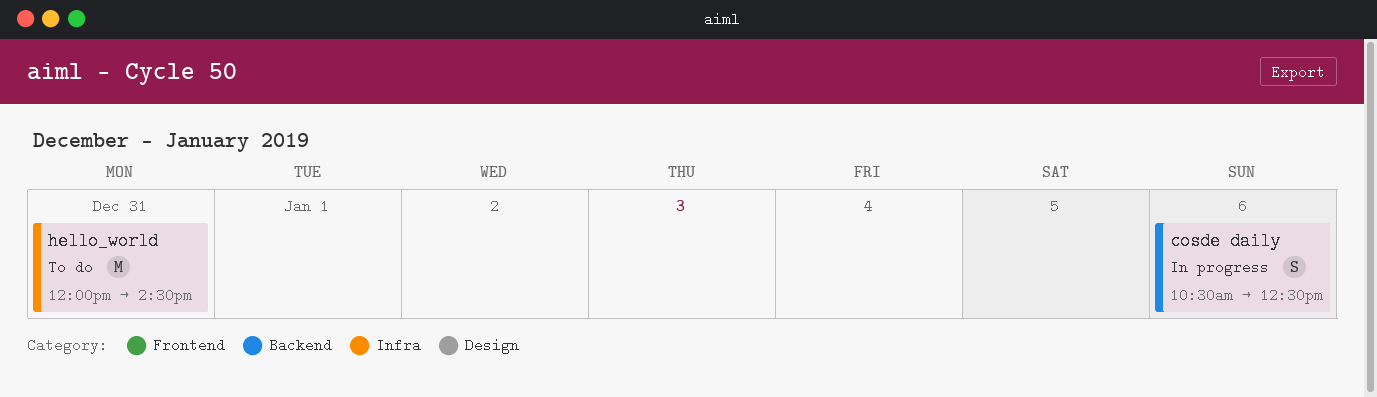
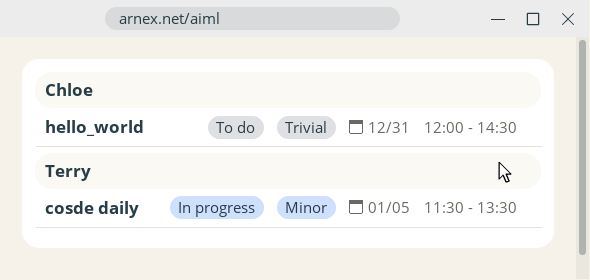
cosde daily, day: Jan 6 -> Jan 5
cosde daily, begins: 10:30 -> 11:30
cosde daily, ends: 12:30 -> 13:30

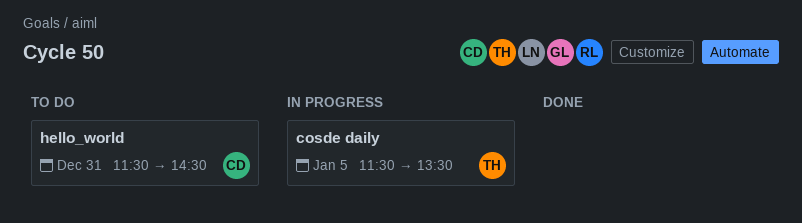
hello_world, begins: 12:00 -> 11:30

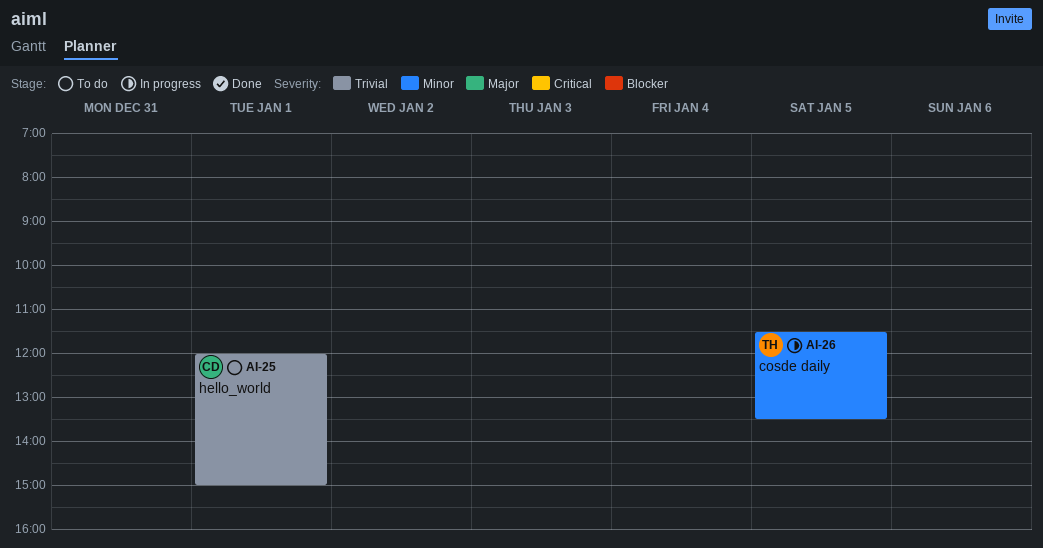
hello_world, day: Dec 31 -> Jan 1
hello_world, begins: 11:30 -> 12:00
hello_world, ends: 14:30 -> 15:00

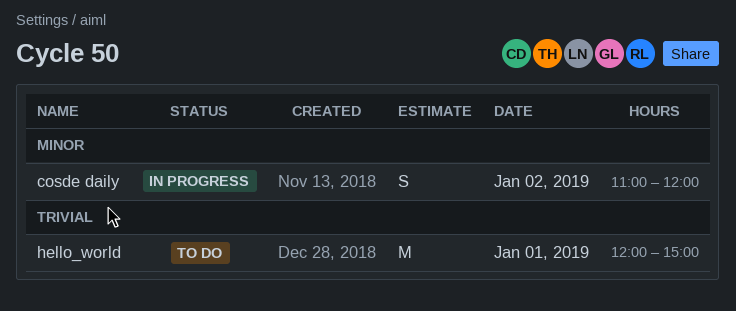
cosde daily, day: Jan 5 -> Jan 2
cosde daily, begins: 11:30 -> 11:00
cosde daily, ends: 13:30 -> 12:00

